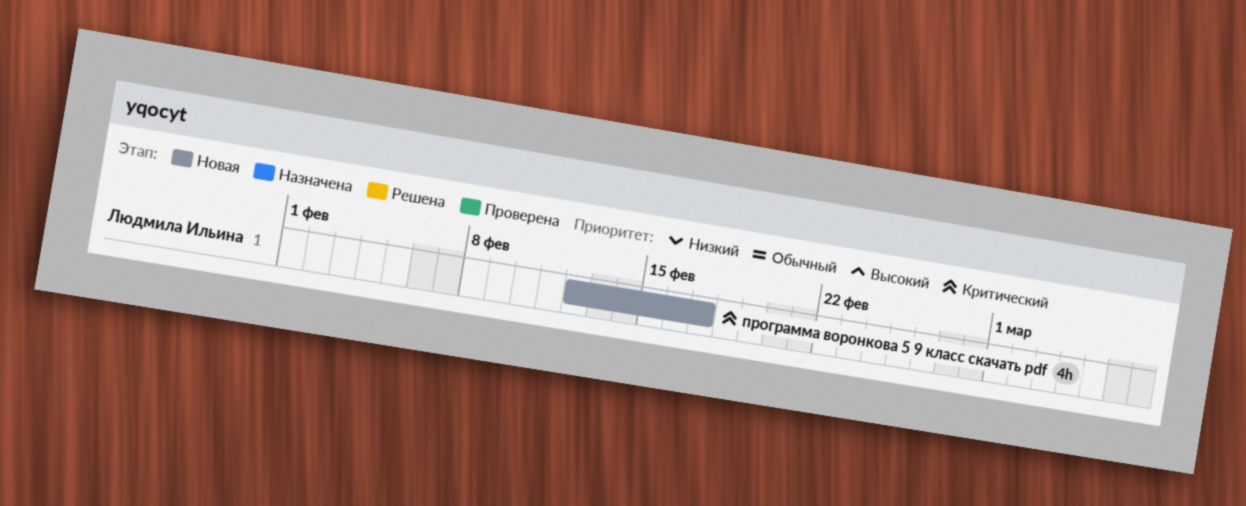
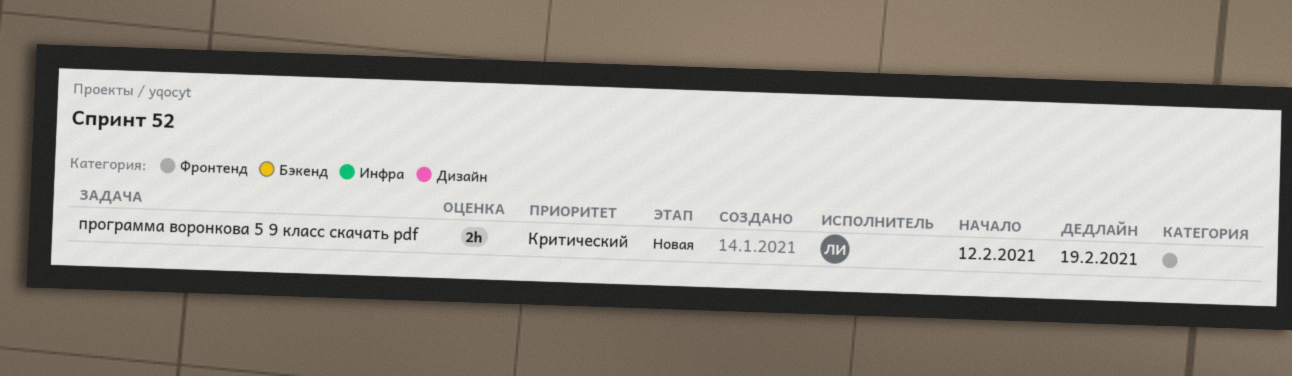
программа воронкова 5 9 класс скачать pdf, estimate: 4h -> 2h
программа воронкова 5 9 класс скачать pdf, due: Feb 17 -> Feb 19

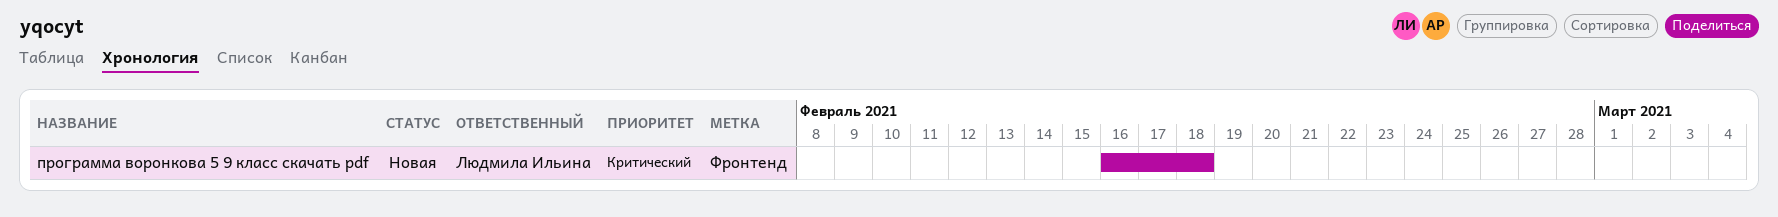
программа воронкова 5 9 класс скачать pdf, start: Feb 12 -> Feb 16
программа воронкова 5 9 класс скачать pdf, due: Feb 19 -> Feb 18

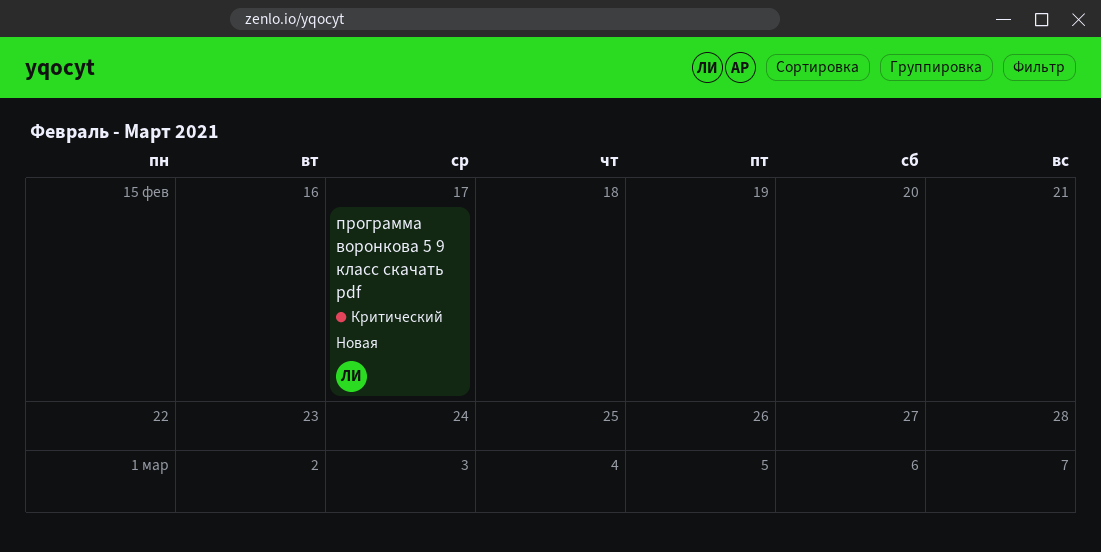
программа воронкова 5 9 класс скачать pdf, due: Feb 18 -> Feb 17

